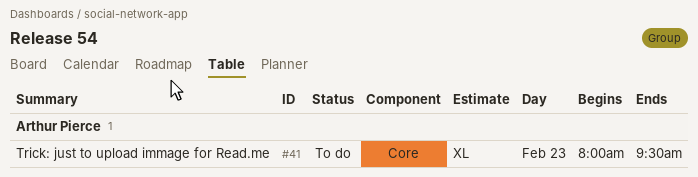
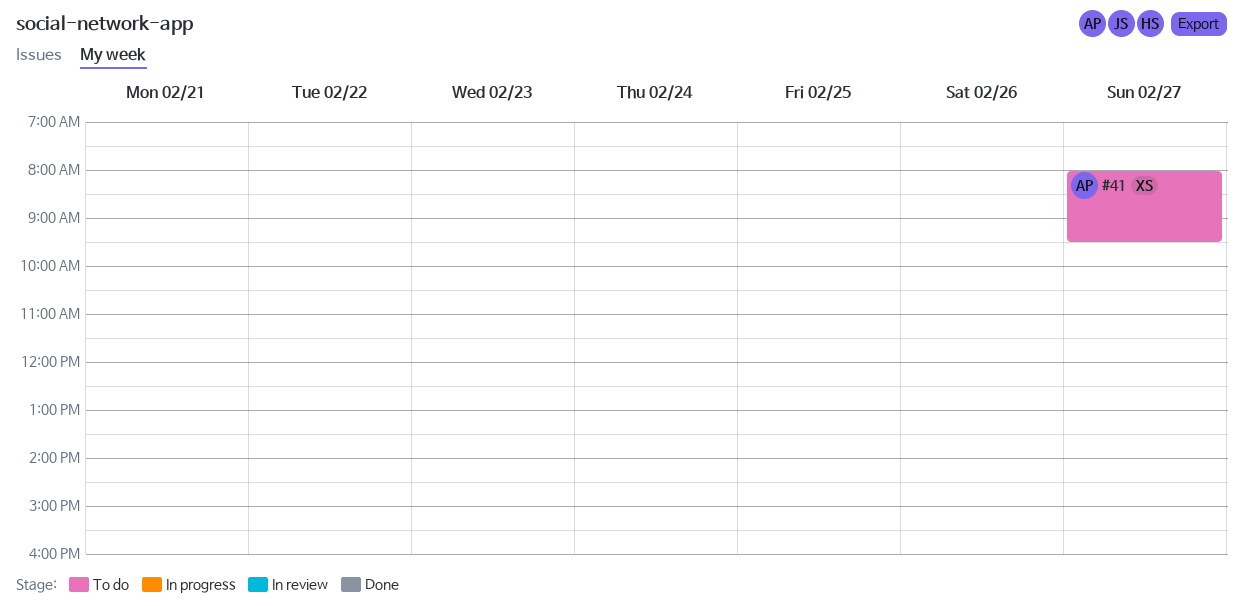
#41, estimate: XL -> XS
#41, day: Feb 23 -> Feb 27

